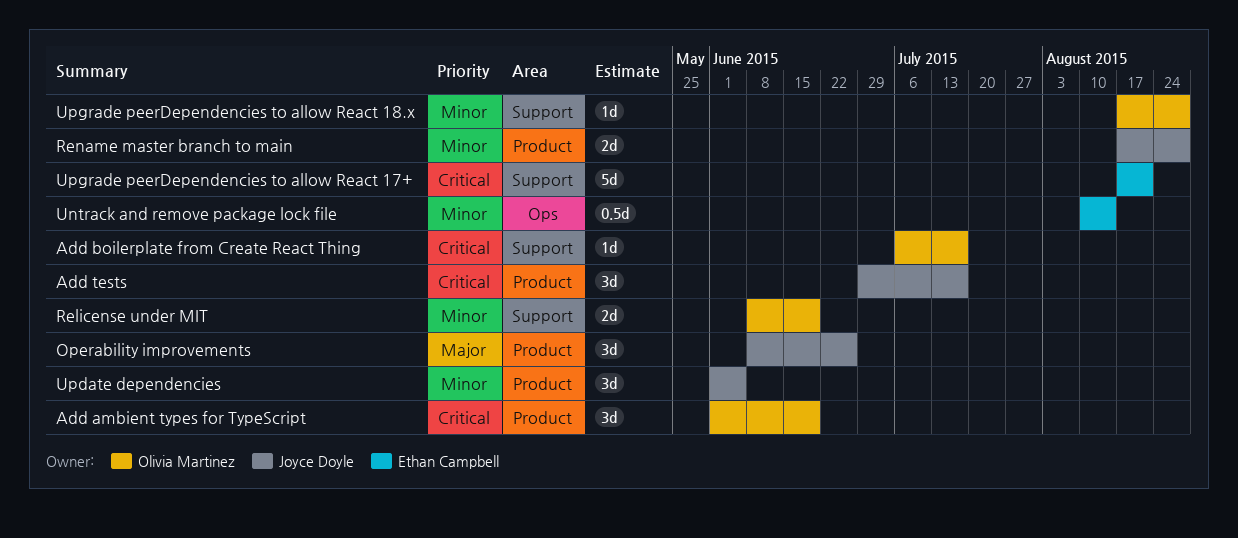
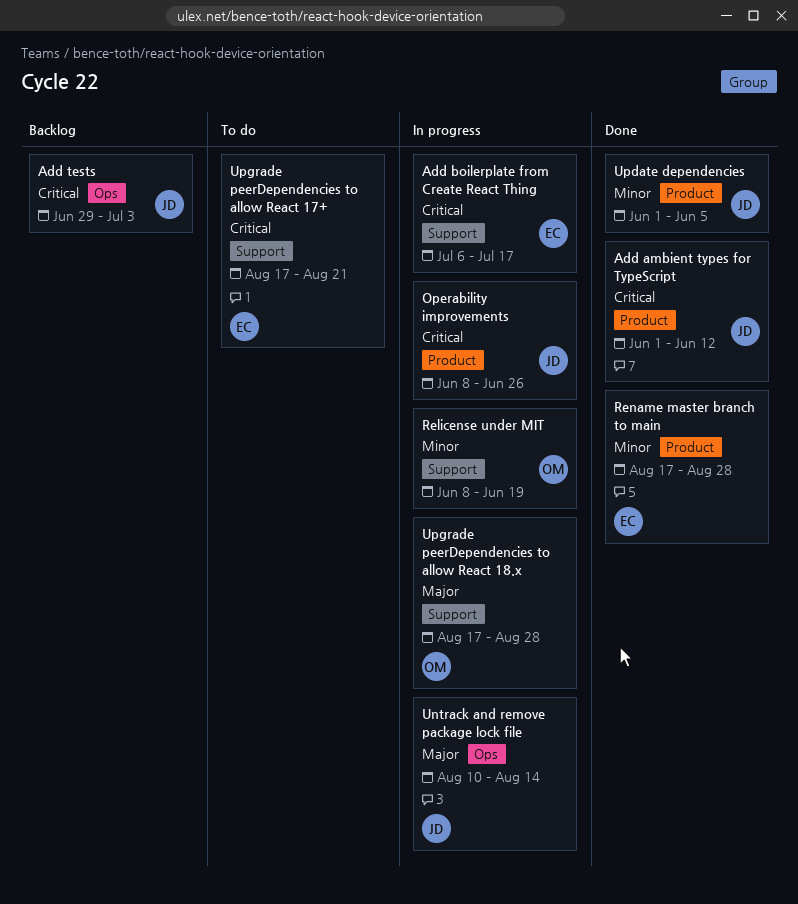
Add ambient types for TypeScript, owner: Olivia Martinez -> Joyce Doyle
Add ambient types for TypeScript, due: Jun 19 -> Jun 12
Add boilerplate from Create React Thing, owner: Olivia Martinez -> Ethan Campbell
Add tests, label: Product -> Ops
Add tests, due: Jul 17 -> Jul 3
Operability improvements, priority: Major -> Critical
Rename master branch to main, owner: Joyce Doyle -> Ethan Campbell
Untrack and remove package lock file, owner: Ethan Campbell -> Joyce Doyle
Untrack and remove package lock file, priority: Minor -> Major
Upgrade peerDependencies to allow React 18.x, priority: Minor -> Major

